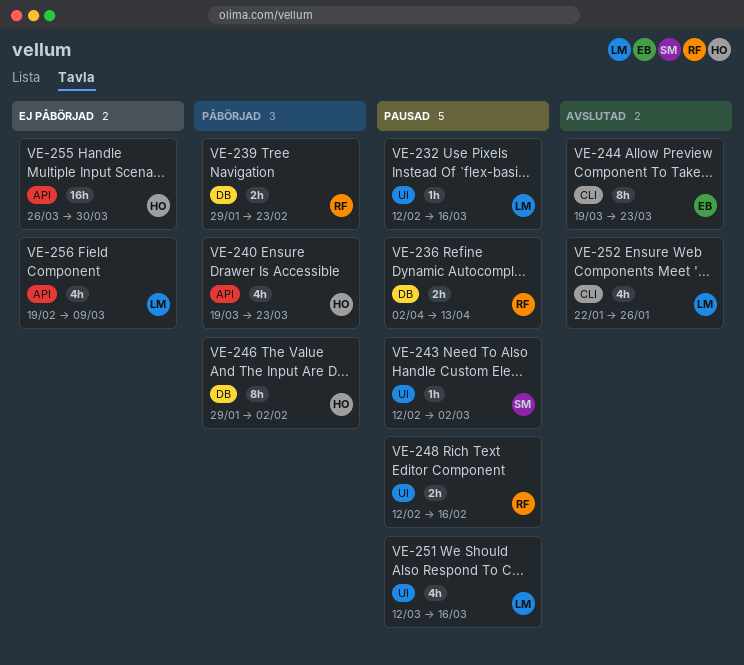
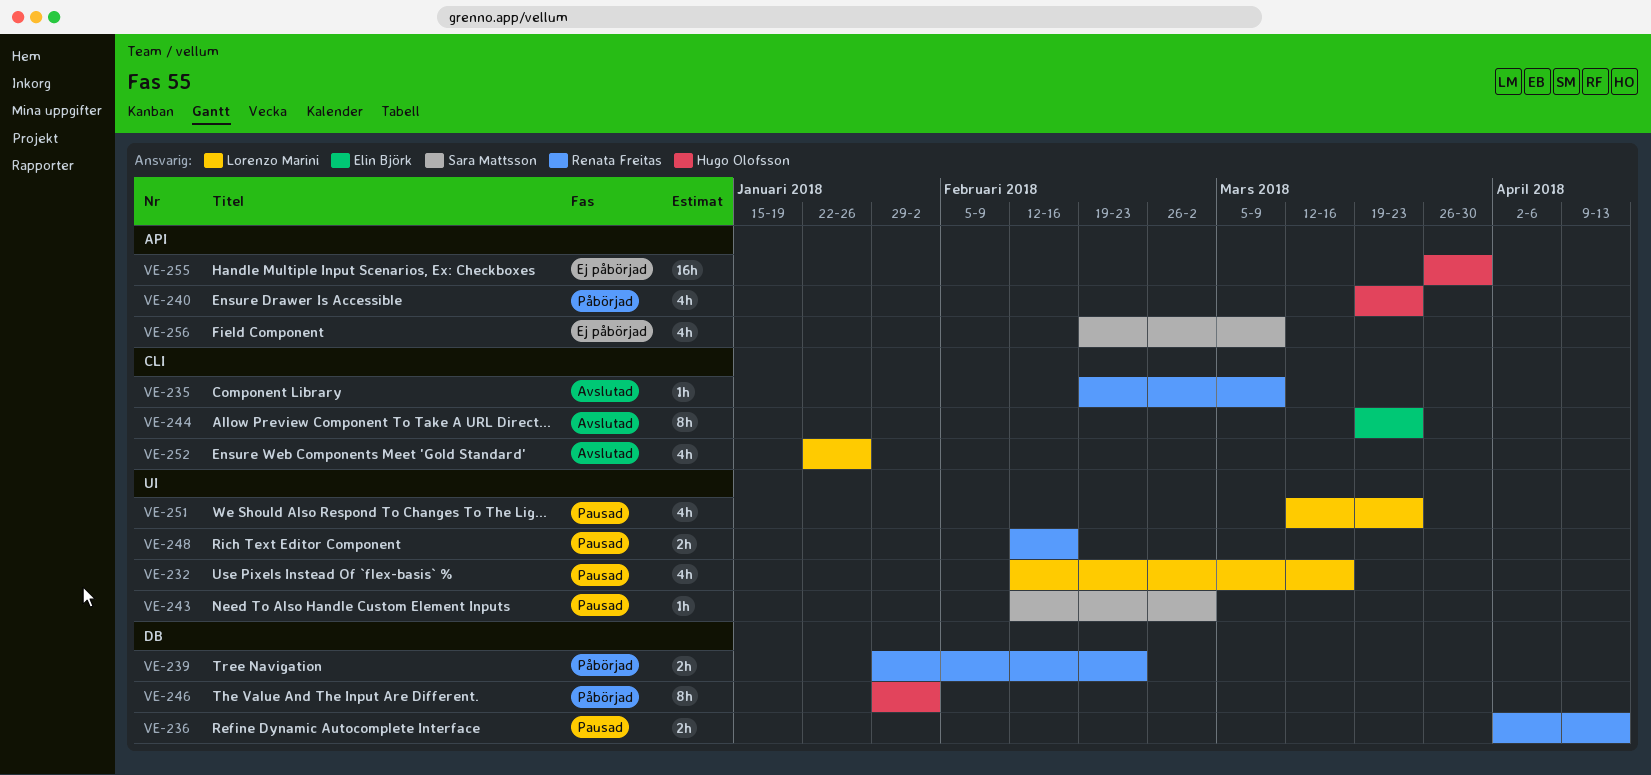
VE-232, estimate: 1h -> 4h
VE-235: none -> present
VE-251, due: Mar 16 -> Mar 23
VE-256, owner: Lorenzo Marini -> Sara Mattsson

